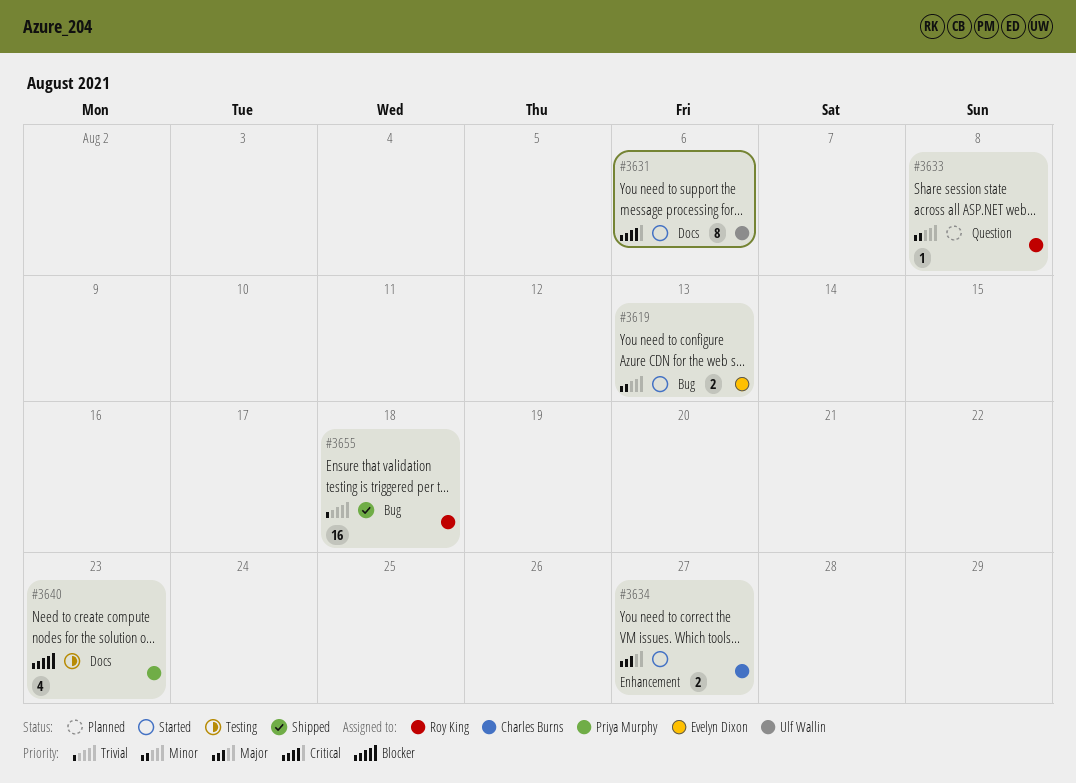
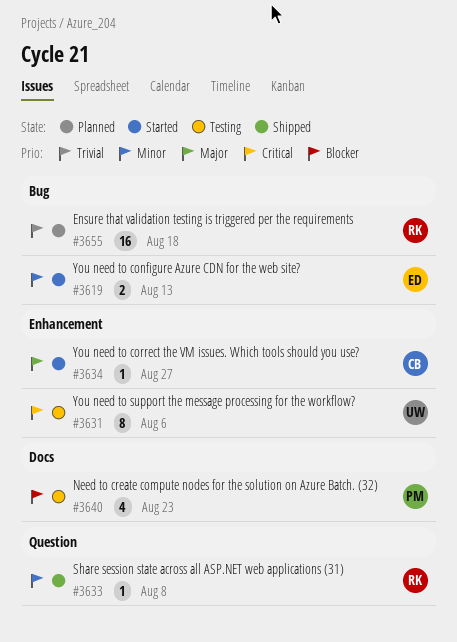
#3631, status: Started -> Testing
#3631, label: Docs -> Enhancement
#3633, status: Planned -> Shipped
#3634, estimate: 2 -> 1
#3655, status: Shipped -> Planned

